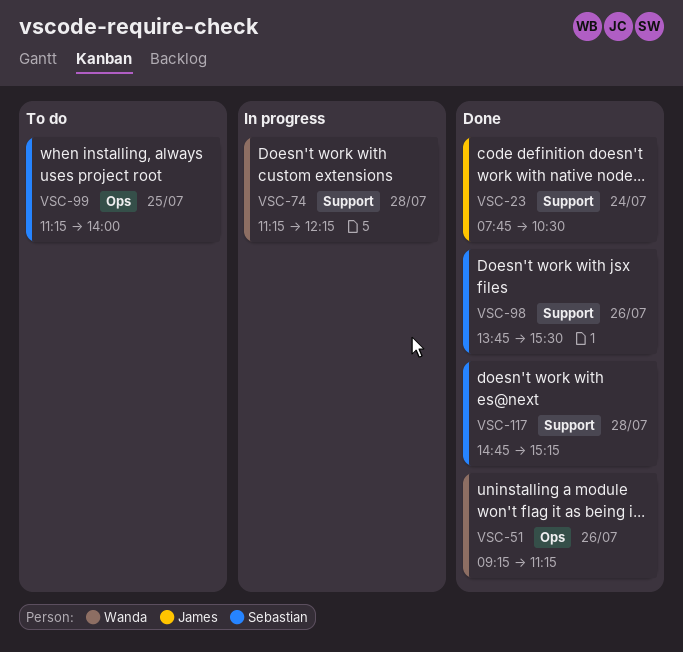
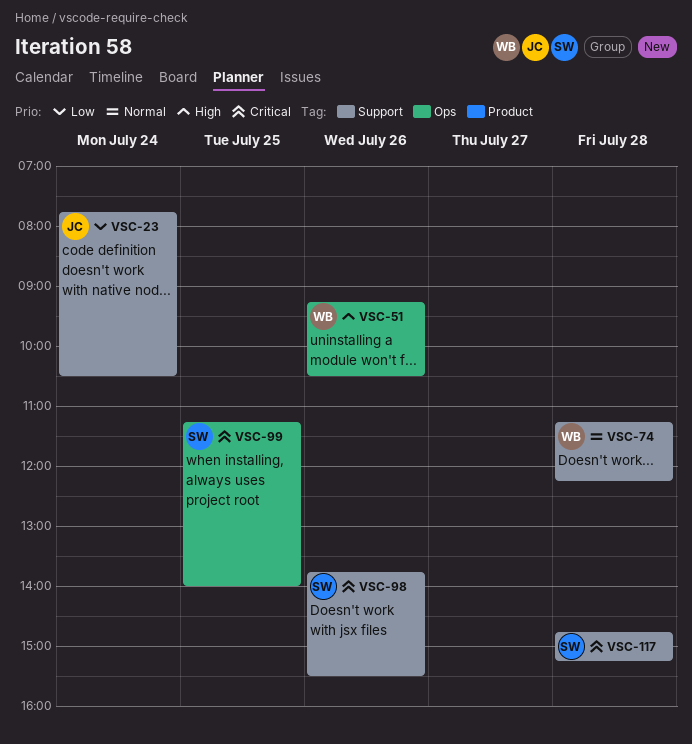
VSC-51, ends: 11:15 -> 10:30

